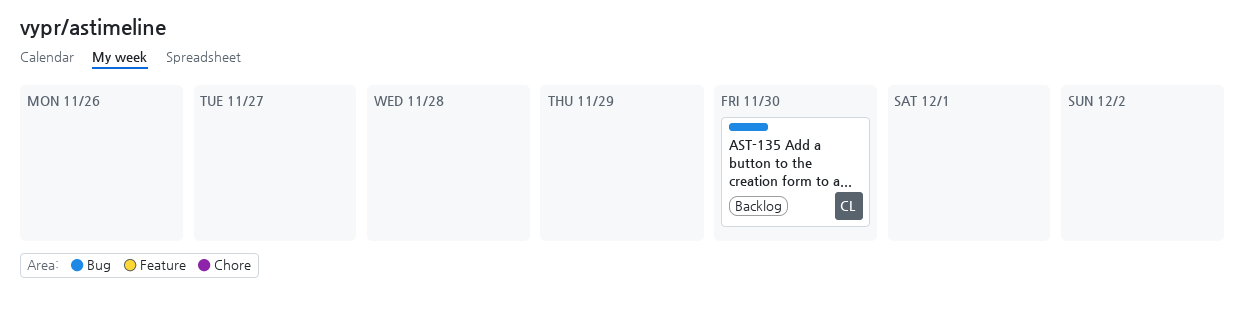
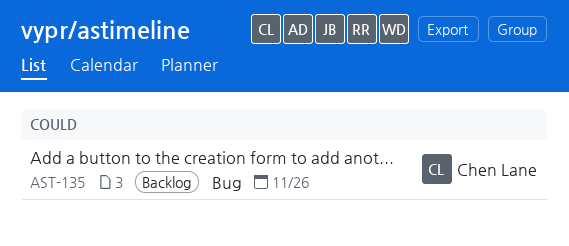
AST-135, due: Nov 30 -> Nov 26

